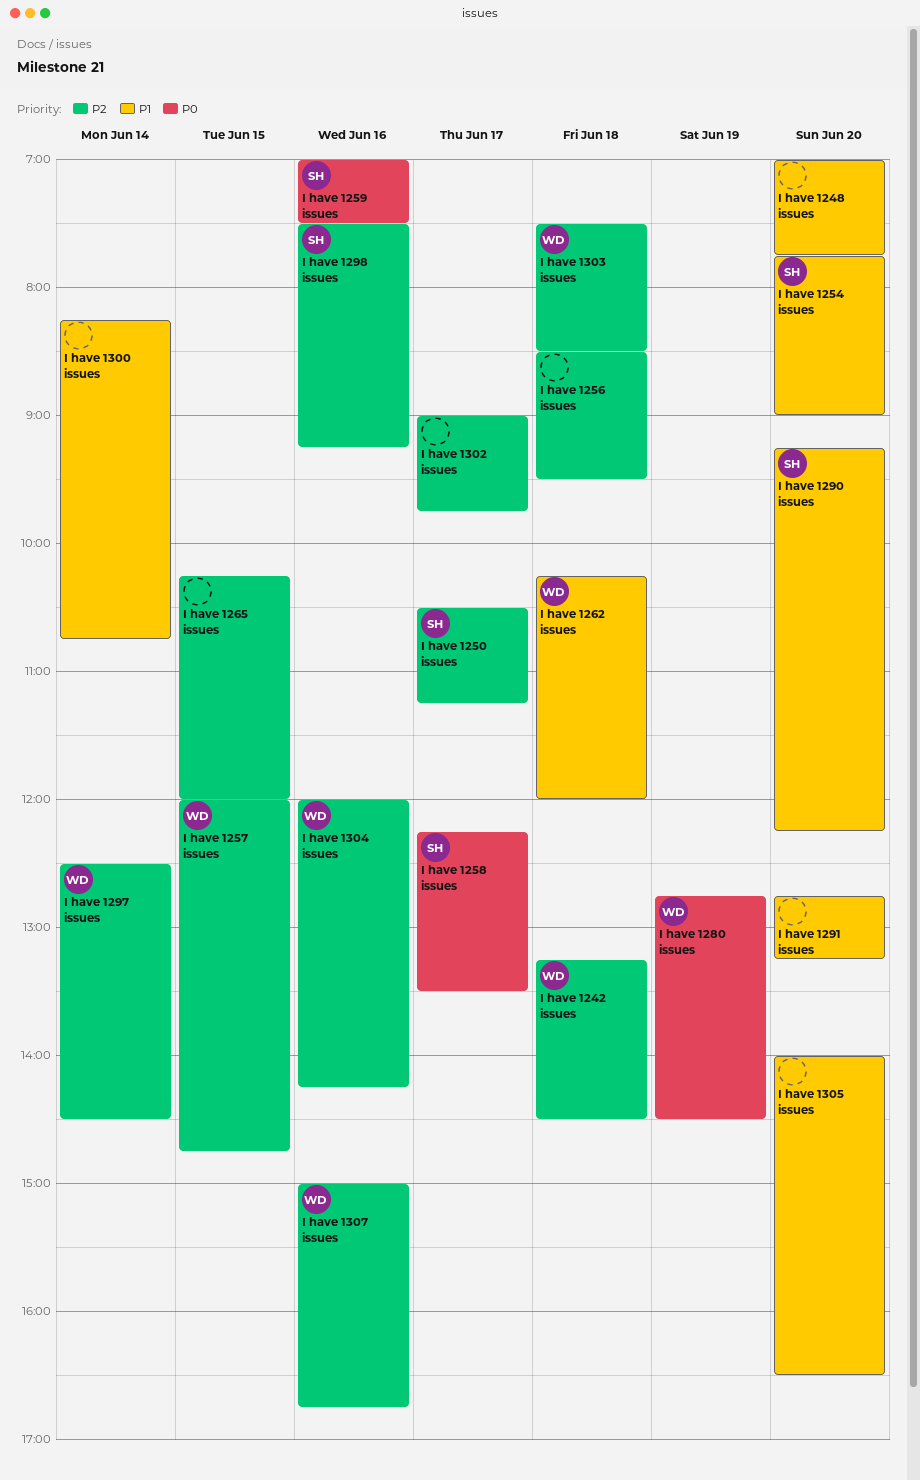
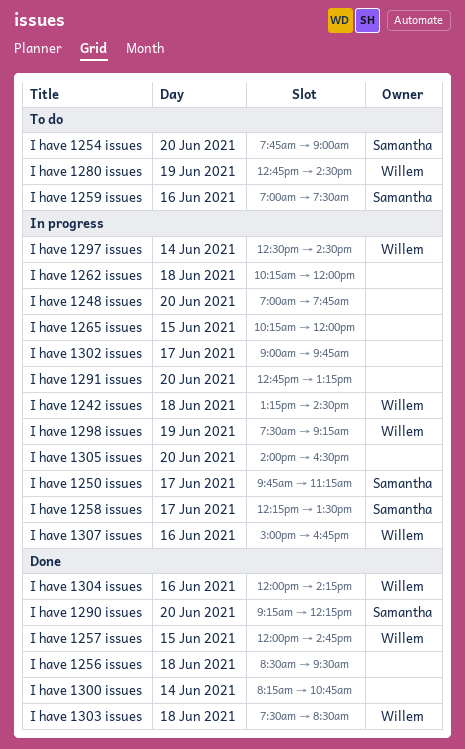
I have 1250 issues, begins: 10:30 -> 09:45
I have 1262 issues, owner: Willem -> none
I have 1298 issues, owner: Samantha -> Willem
I have 1298 issues, day: Jun 16 -> Jun 19

